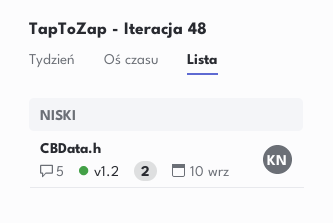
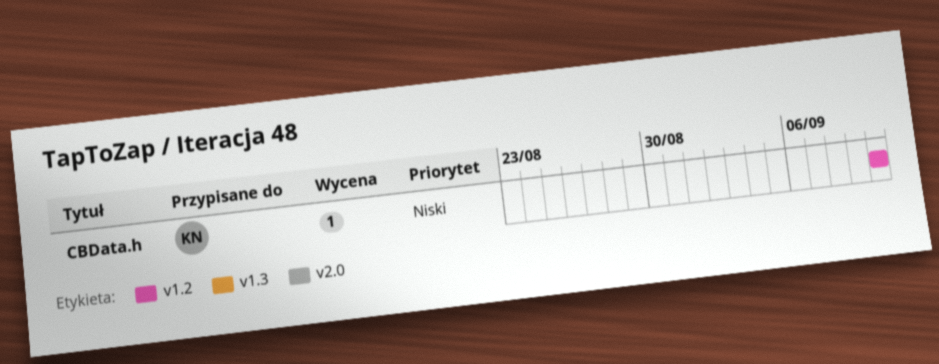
CBData.h, estimate: 2 -> 1

